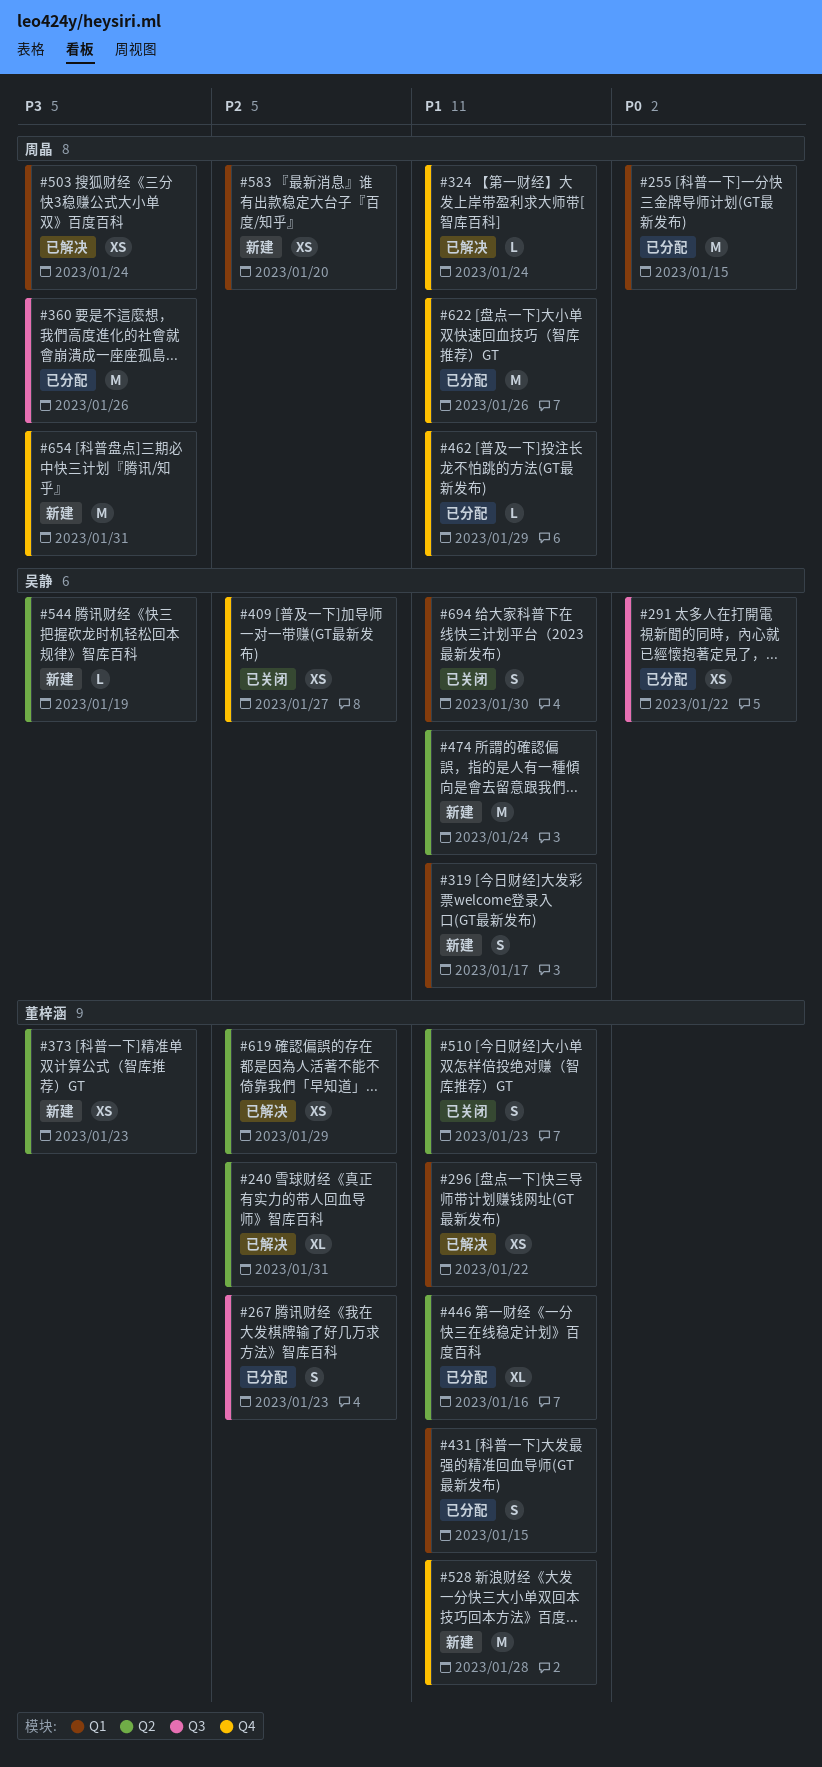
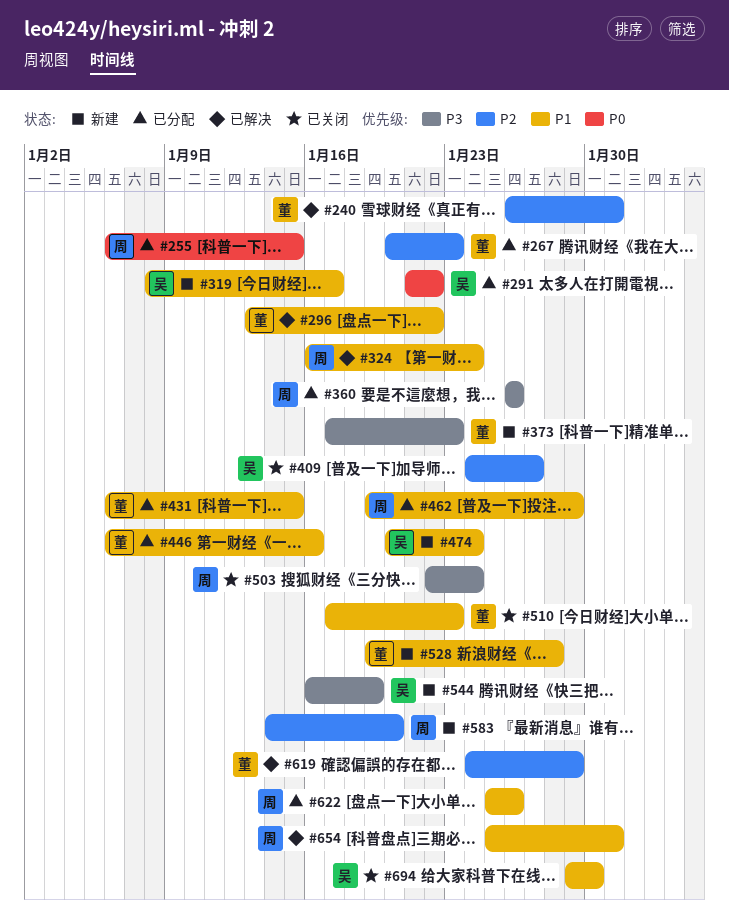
#503, status: 已解决 -> 已关闭
#654, status: 新建 -> 已解决
#654, priority: P3 -> P1

